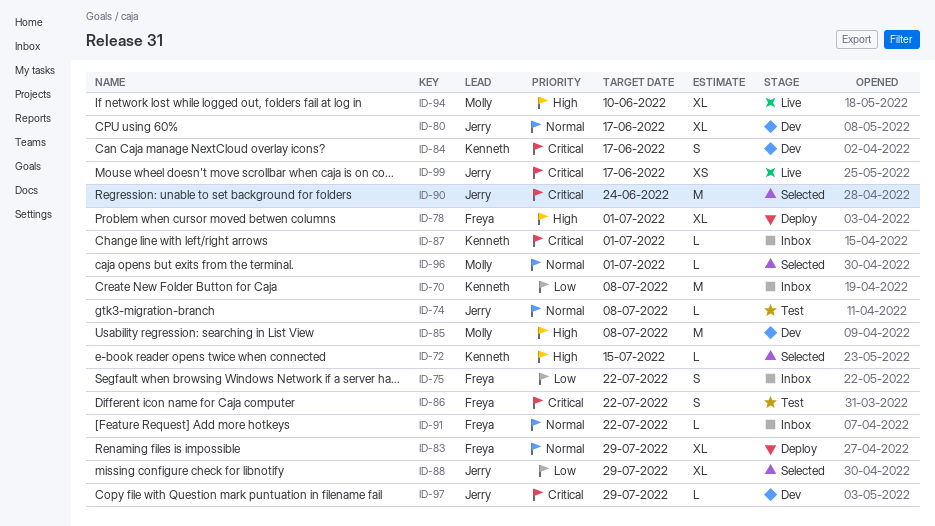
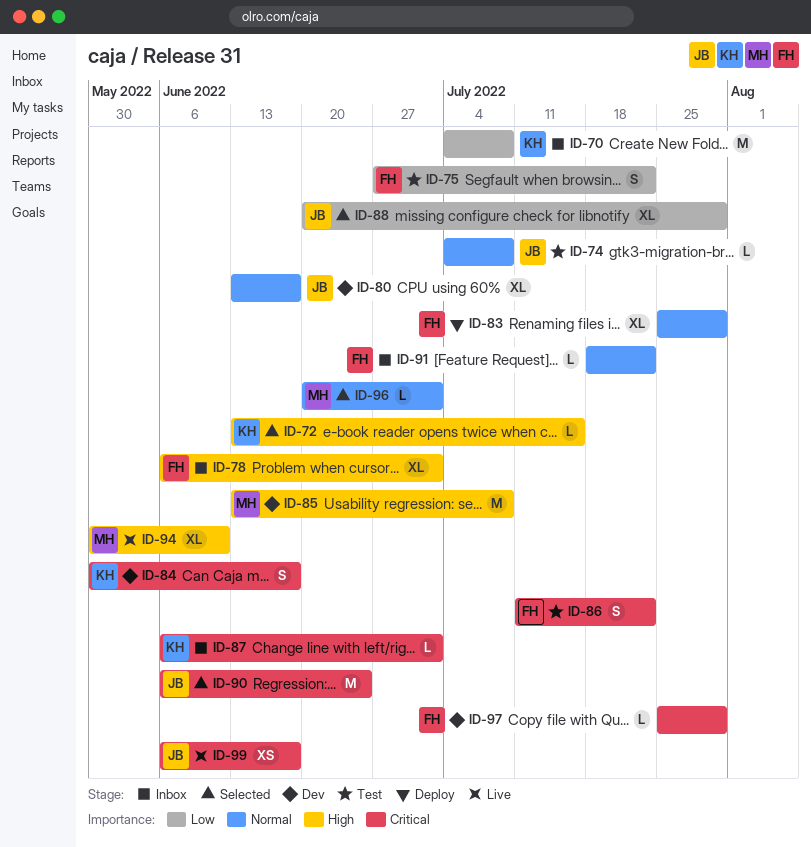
ID-75, status: Inbox -> Test
ID-78, status: Deploy -> Inbox
ID-97, owner: Jerry -> Freya

